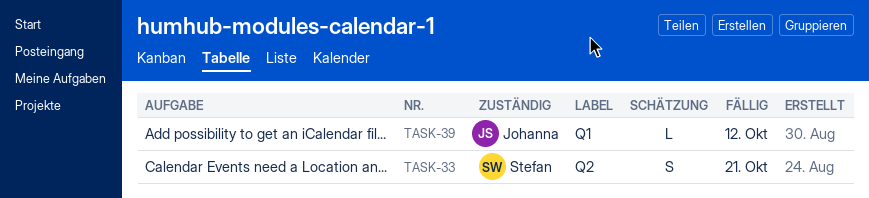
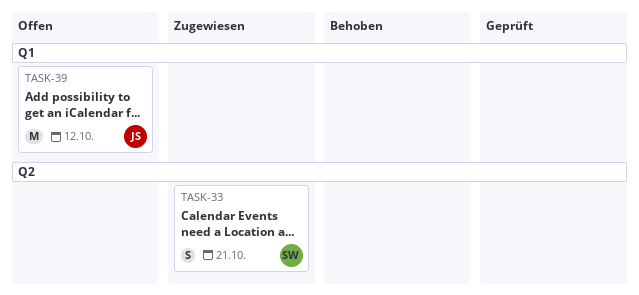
TASK-39, estimate: L -> M

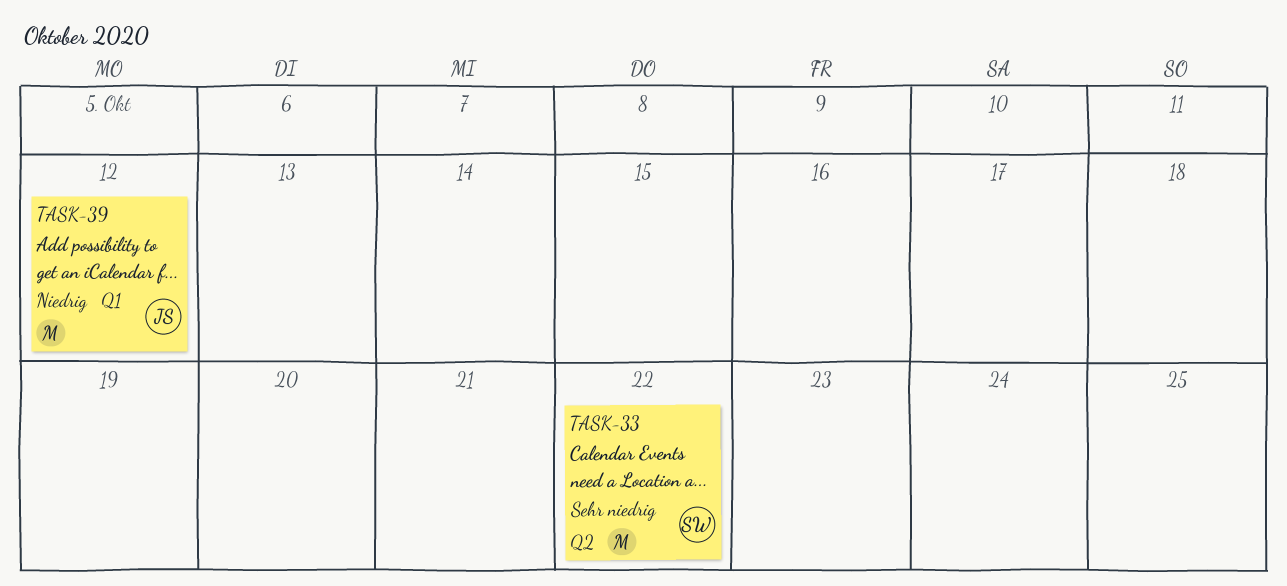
TASK-33, estimate: S -> M
TASK-33, due: Oct 21 -> Oct 22

